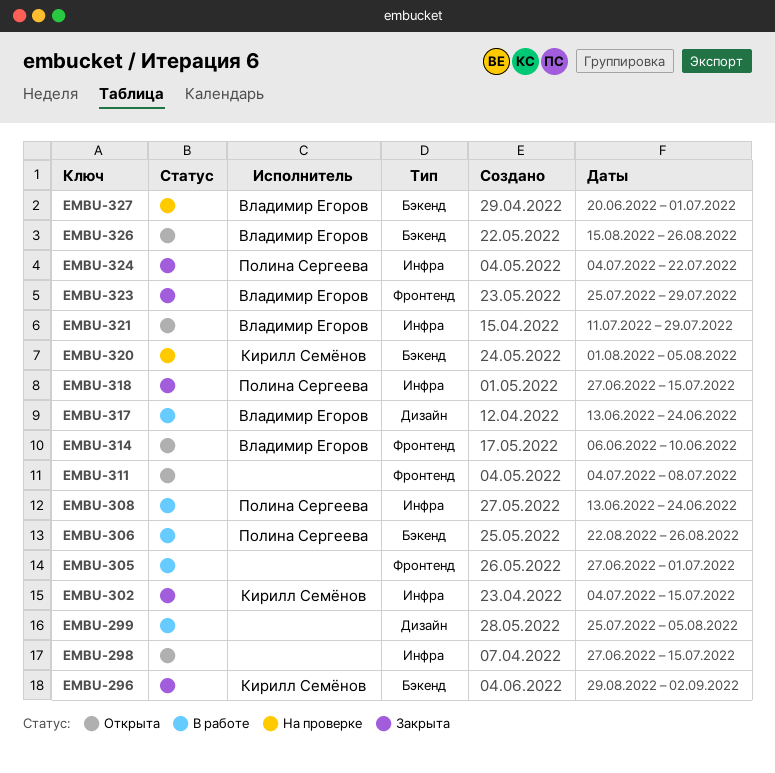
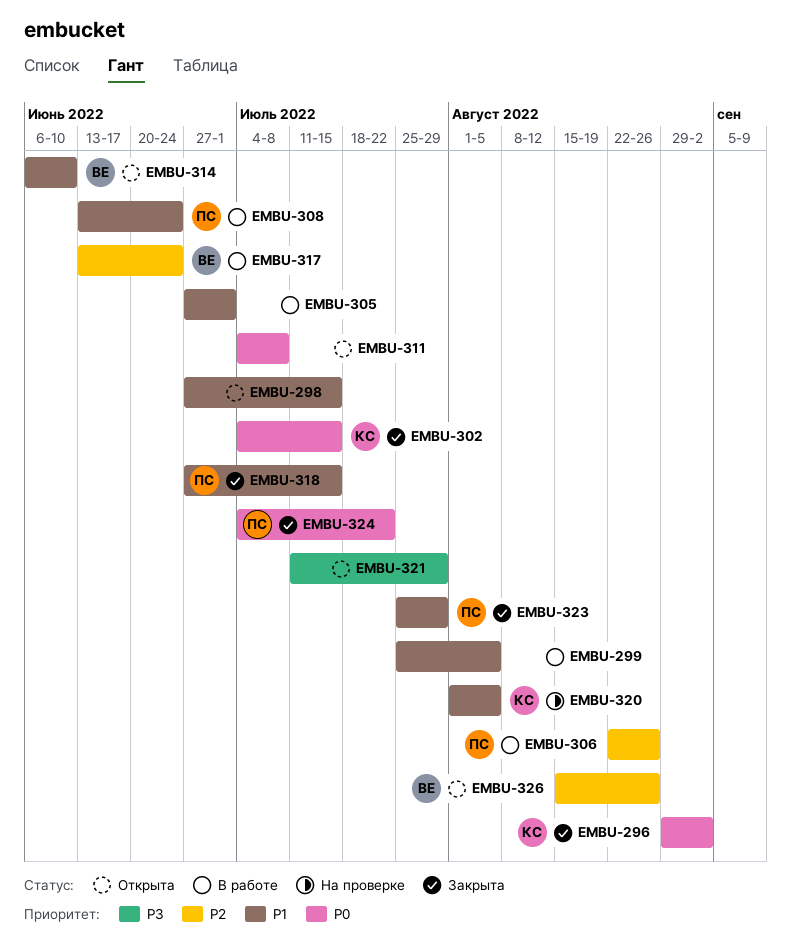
EMBU-321, owner: Владимир Егоров -> none
EMBU-323, owner: Владимир Егоров -> Полина Сергеева
EMBU-327: present -> none

